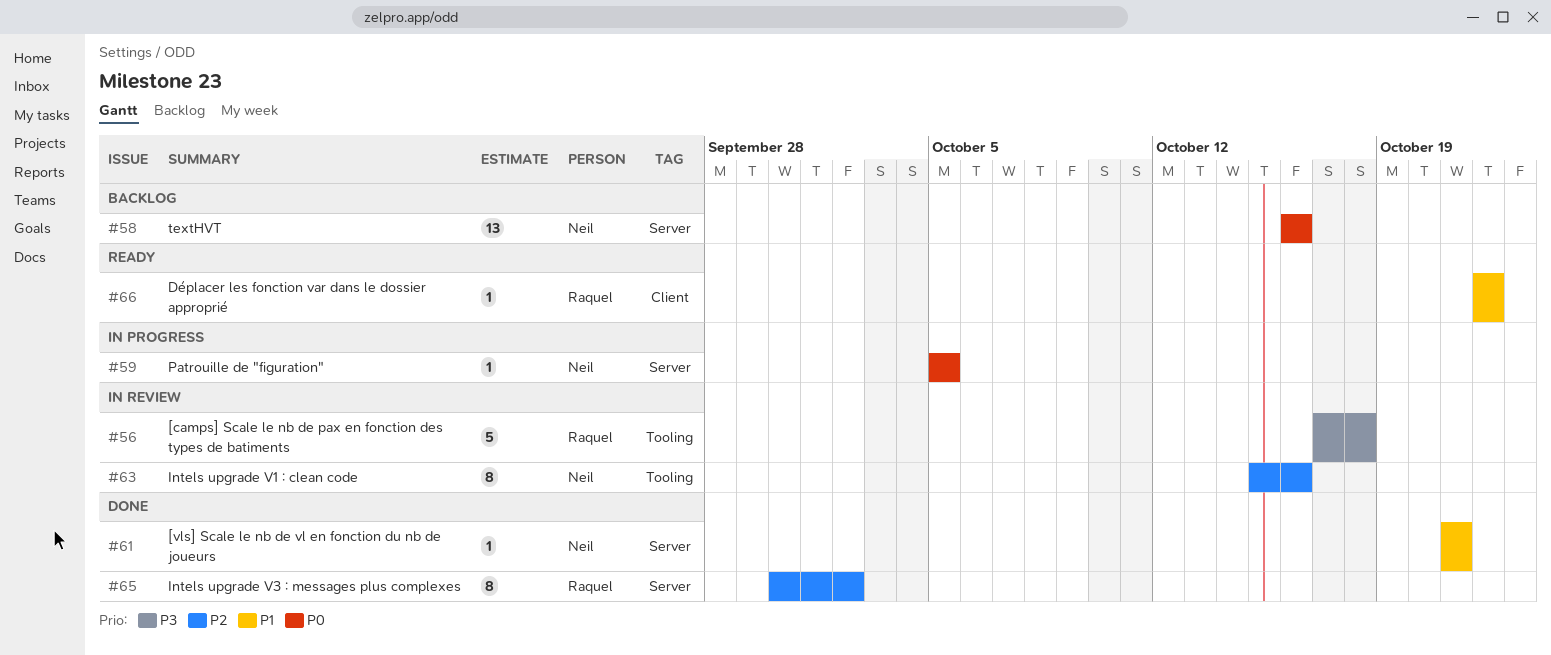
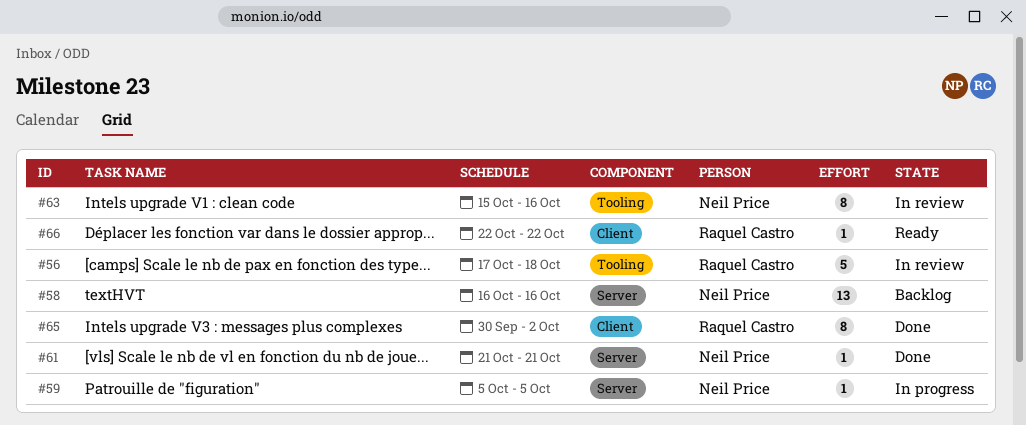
#65, label: Server -> Client

